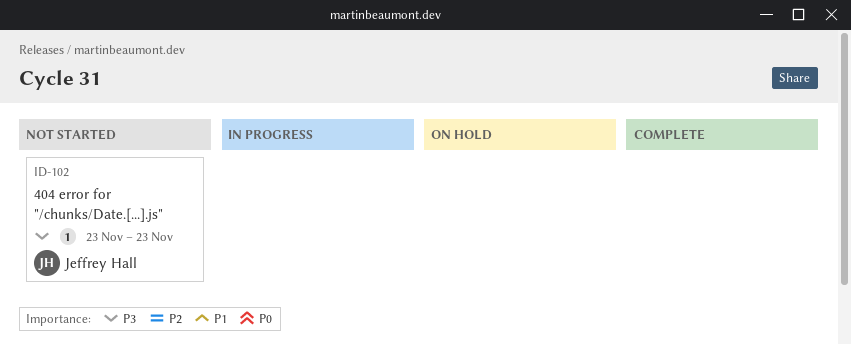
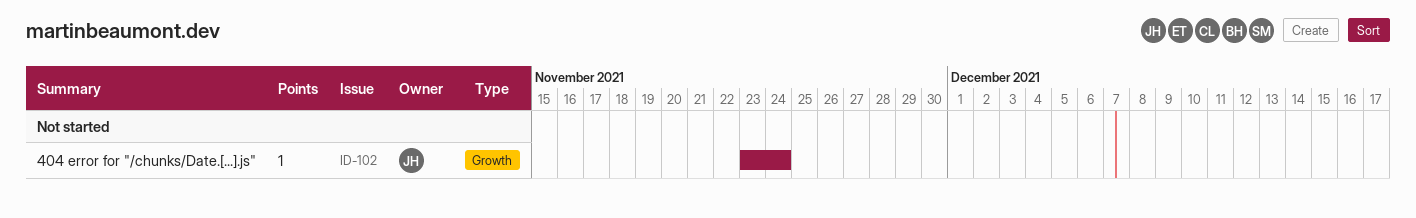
ID-102, due: Nov 23 -> Nov 24

